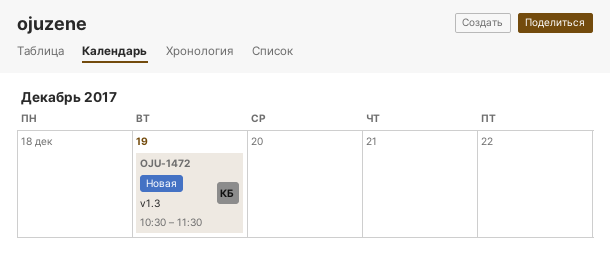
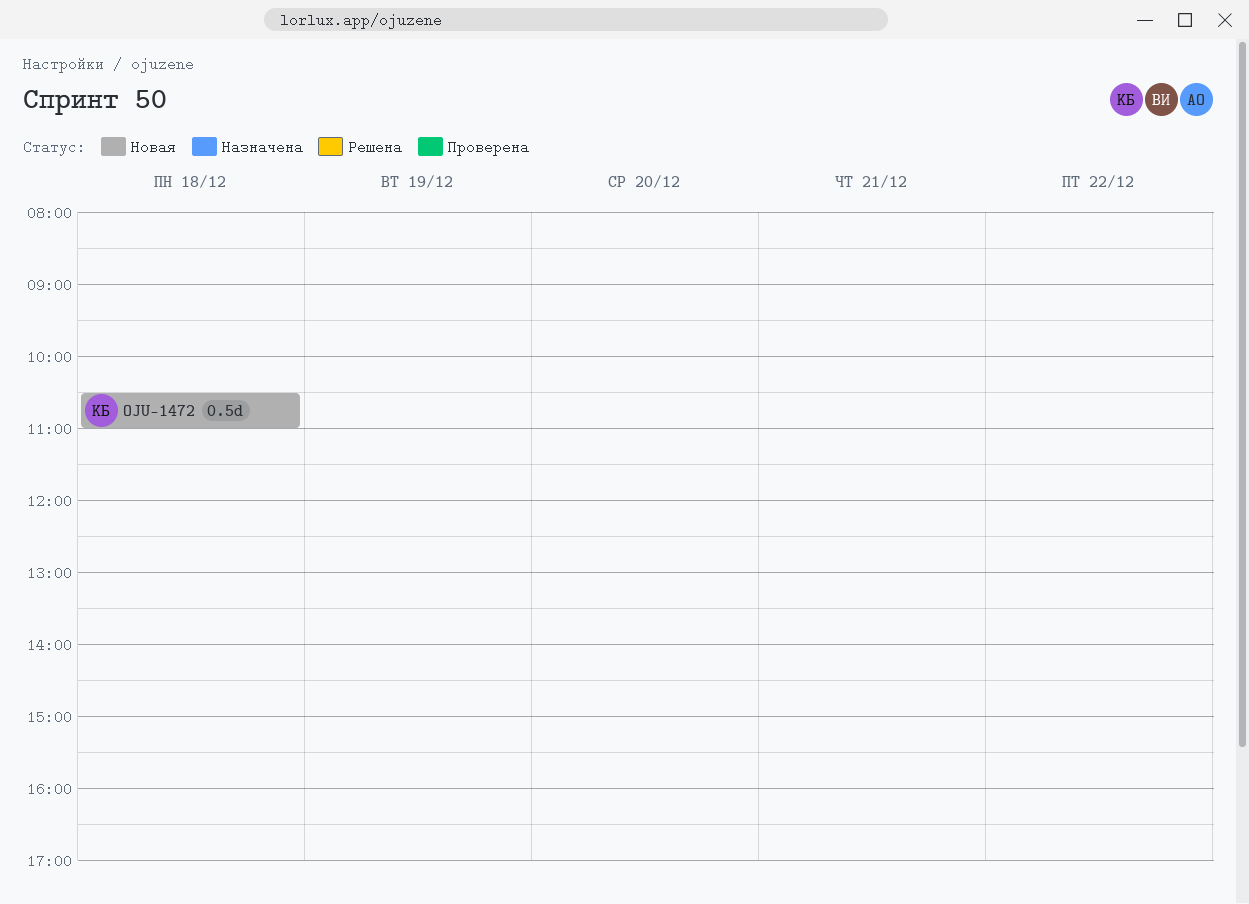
OJU-1472, day: Dec 19 -> Dec 18
OJU-1472, ends: 11:30 -> 11:00

